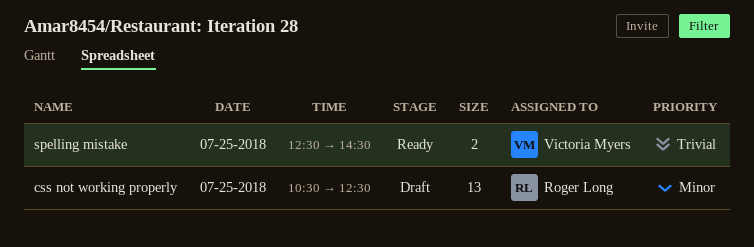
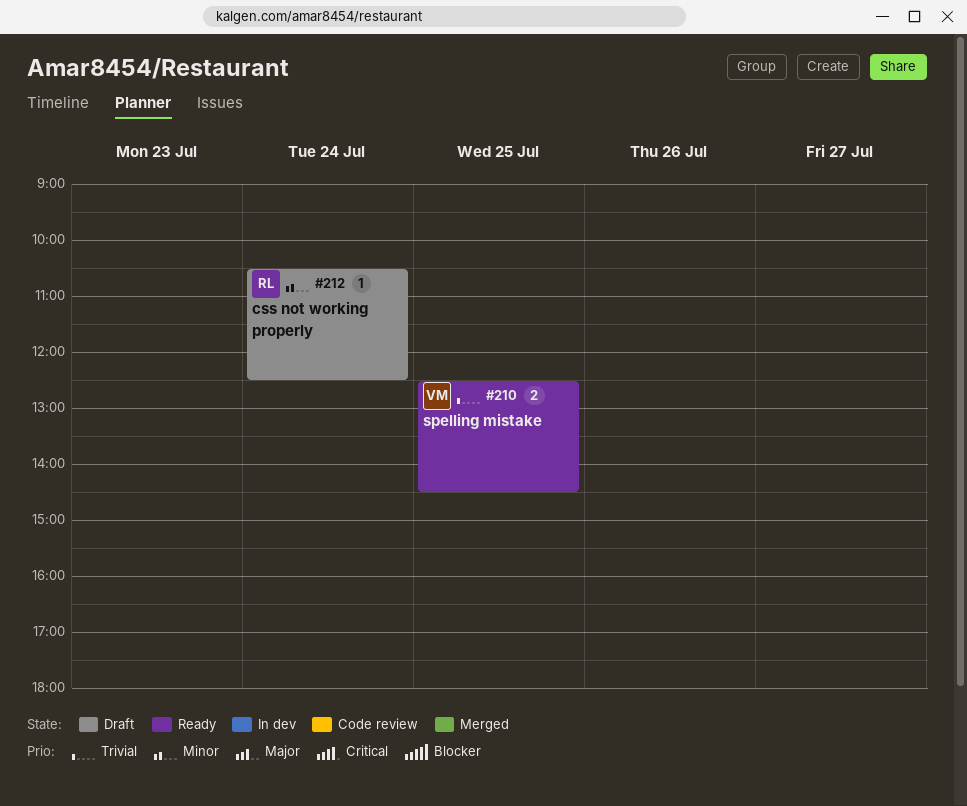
css not working properly, estimate: 13 -> 1
css not working properly, day: Jul 25 -> Jul 24

